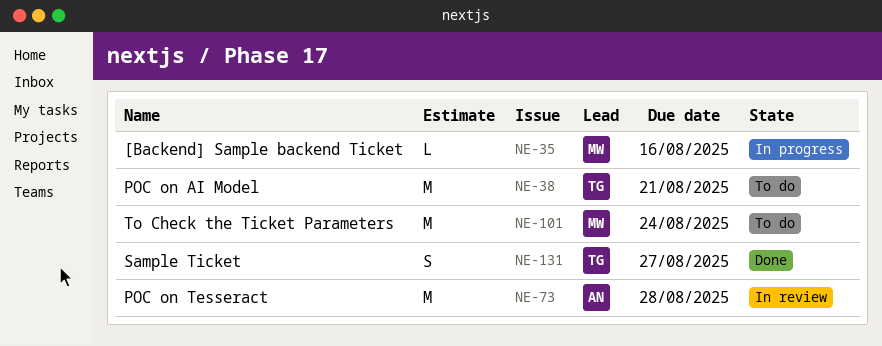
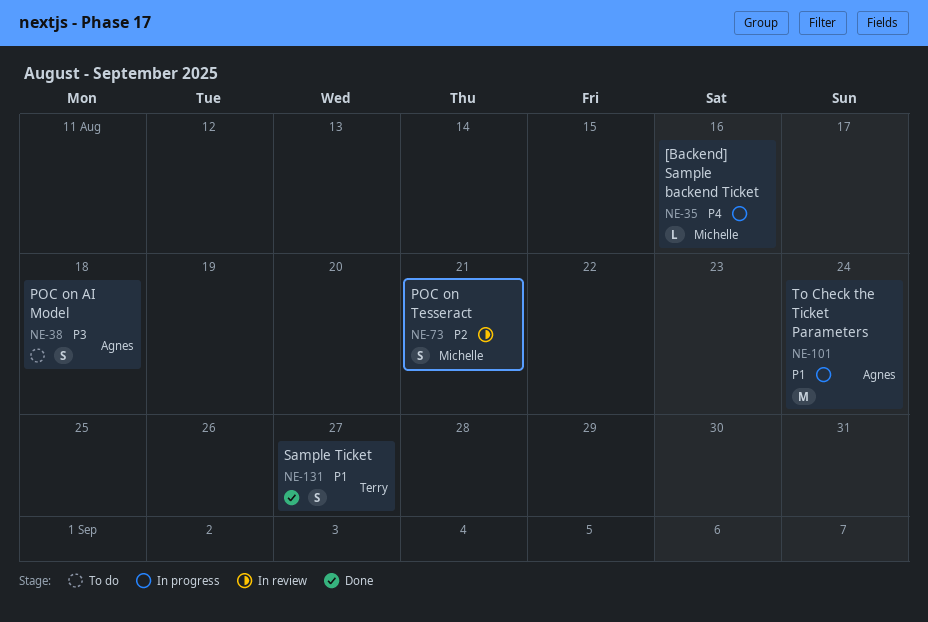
NE-38, owner: Terry -> Agnes
NE-38, estimate: M -> S
NE-38, due: Aug 21 -> Aug 18
NE-73, owner: Agnes -> Michelle
NE-73, estimate: M -> S
NE-73, due: Aug 28 -> Aug 21
NE-101, status: To do -> In progress
NE-101, owner: Michelle -> Agnes

